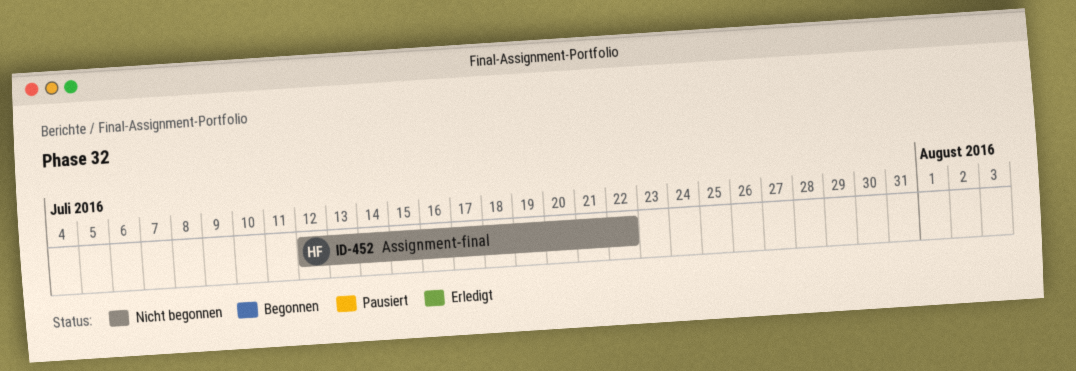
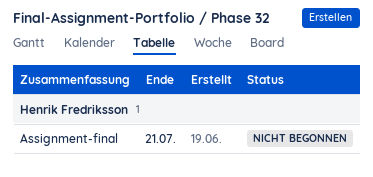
Assignment-final, due: Jul 22 -> Jul 21

